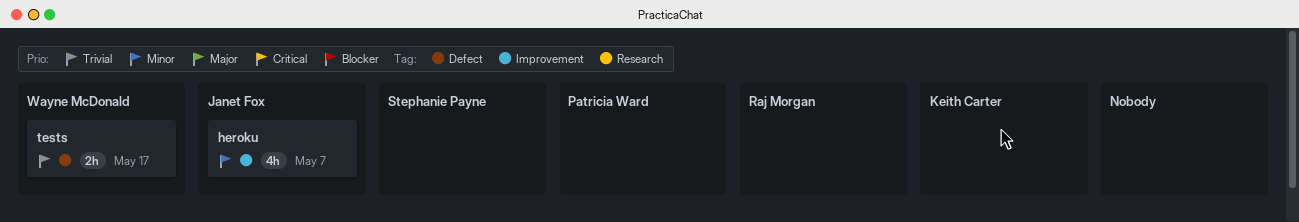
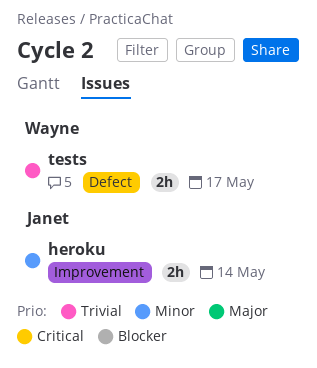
heroku, estimate: 4h -> 2h
heroku, due: May 7 -> May 14

